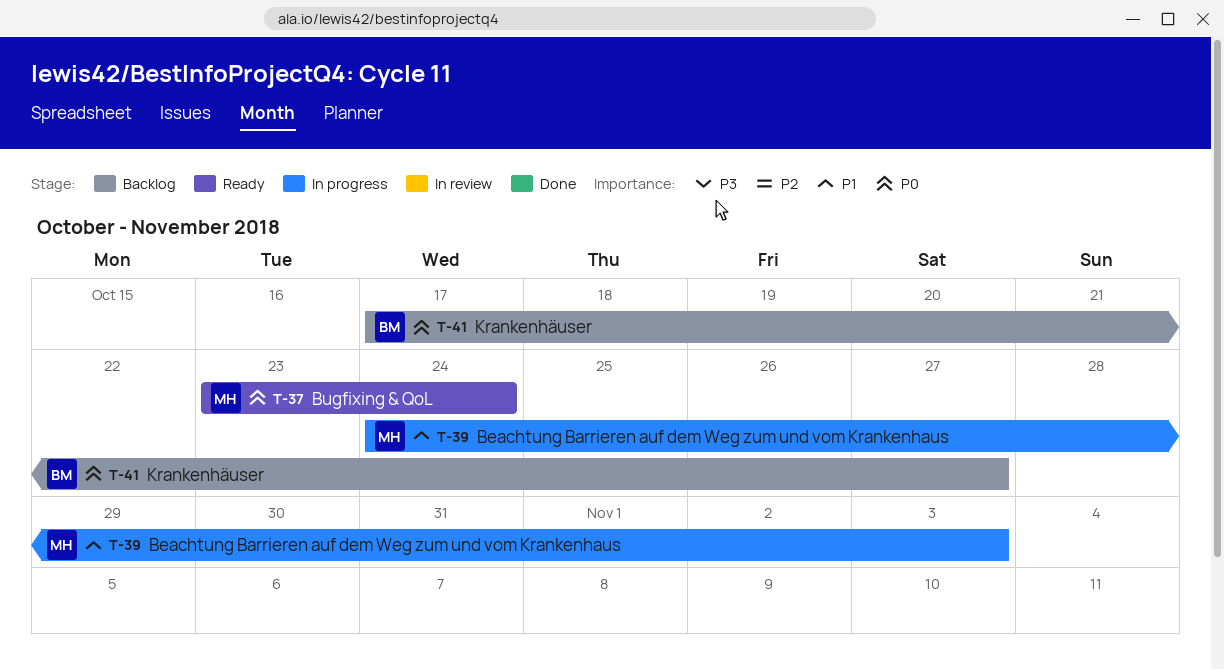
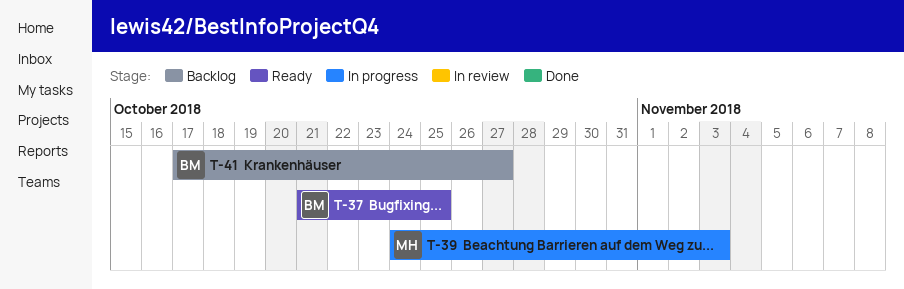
T-37, owner: MH -> BM
T-37, start: Oct 23 -> Oct 21
T-37, due: Oct 24 -> Oct 25

